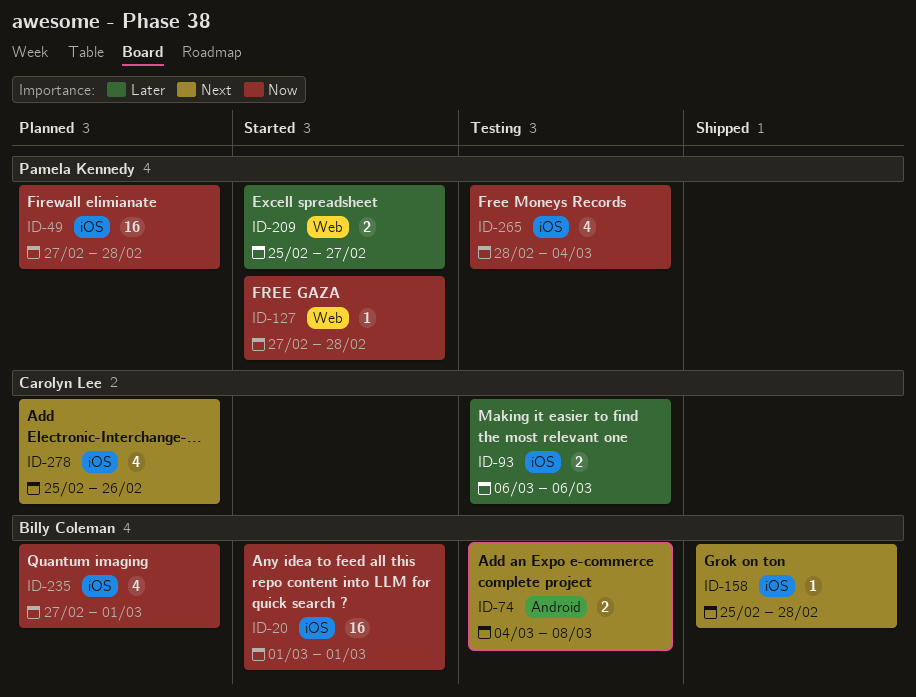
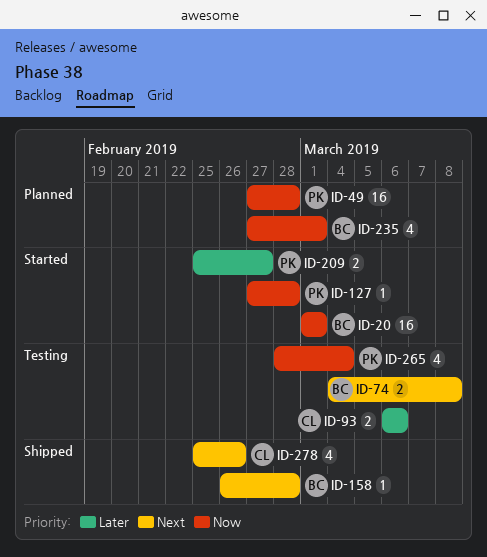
ID-158, start: Feb 25 -> Feb 26
ID-278, status: Planned -> Shipped

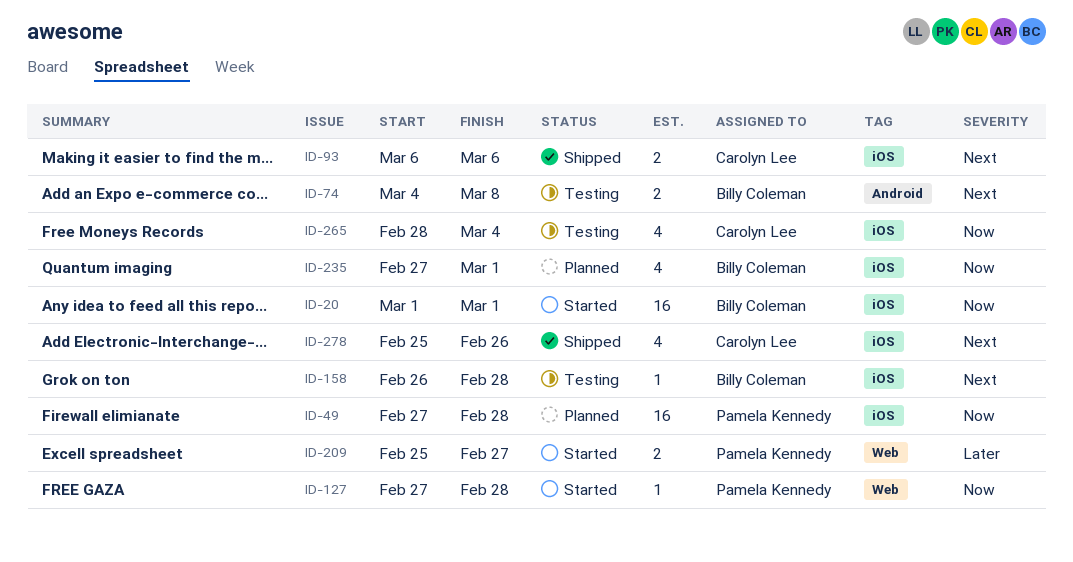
ID-93, status: Testing -> Shipped
ID-93, priority: Later -> Next
ID-158, status: Shipped -> Testing
ID-265, owner: Pamela Kennedy -> Carolyn Lee

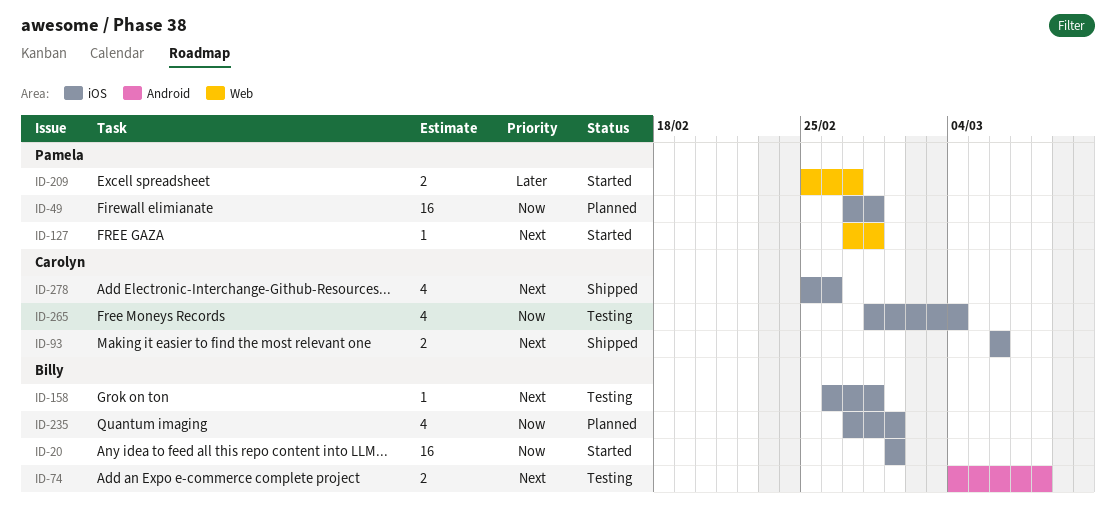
ID-127, priority: Now -> Next

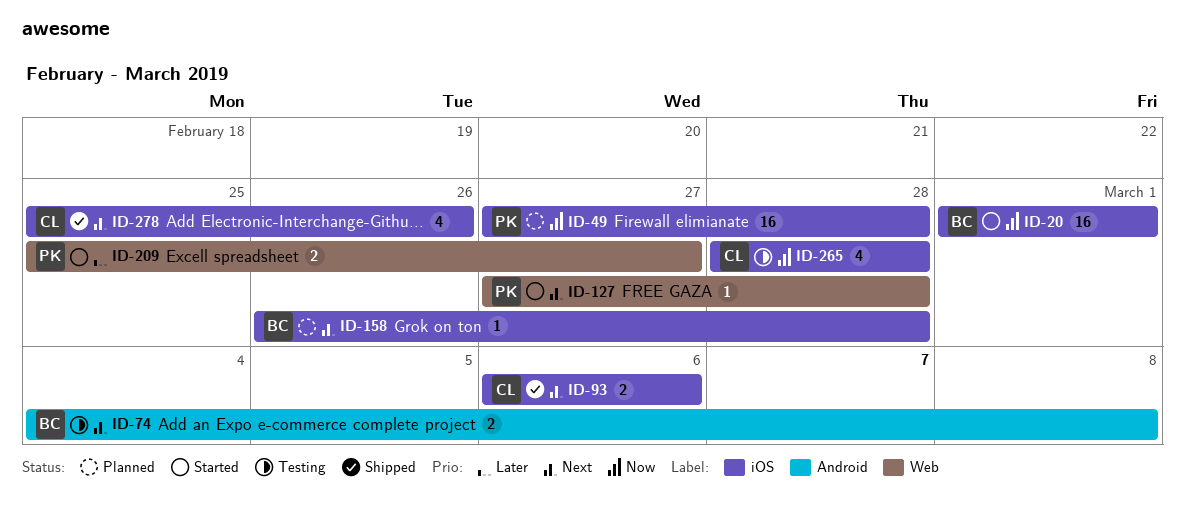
ID-158, status: Testing -> Planned
ID-235: present -> none
ID-265, due: Mar 4 -> Feb 28

